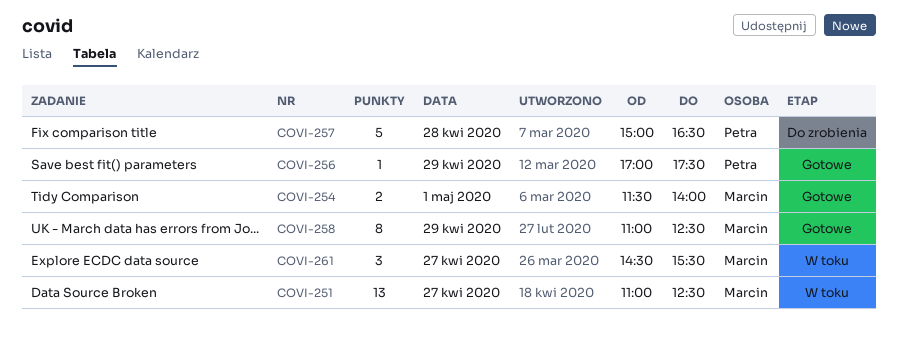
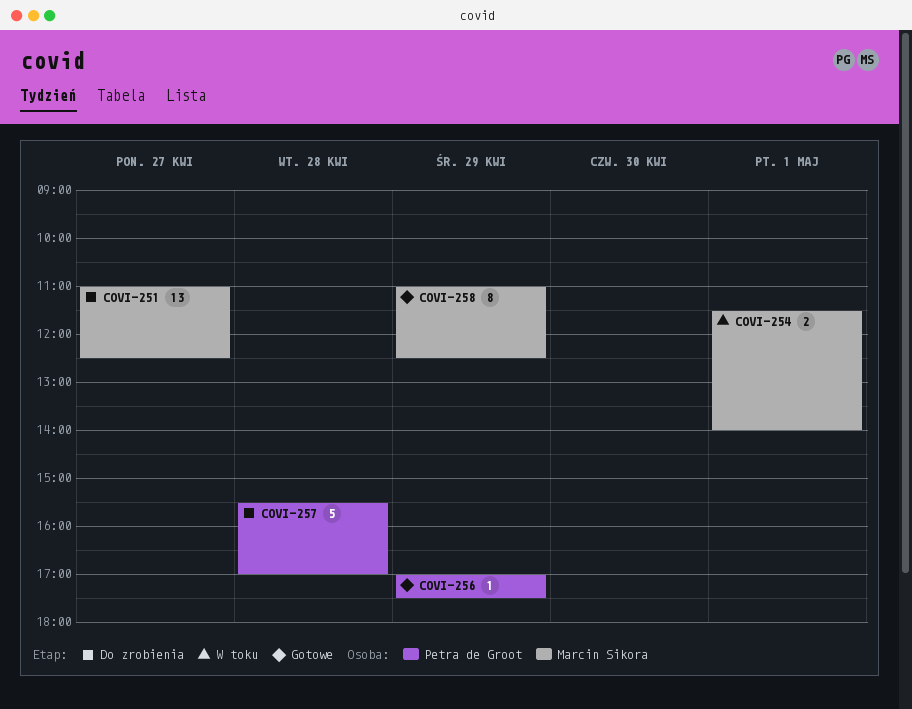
COVI-251, status: W toku -> Do zrobienia
COVI-254, status: Gotowe -> W toku
COVI-257, begins: 15:00 -> 15:30
COVI-257, ends: 16:30 -> 17:00
COVI-261: present -> none

